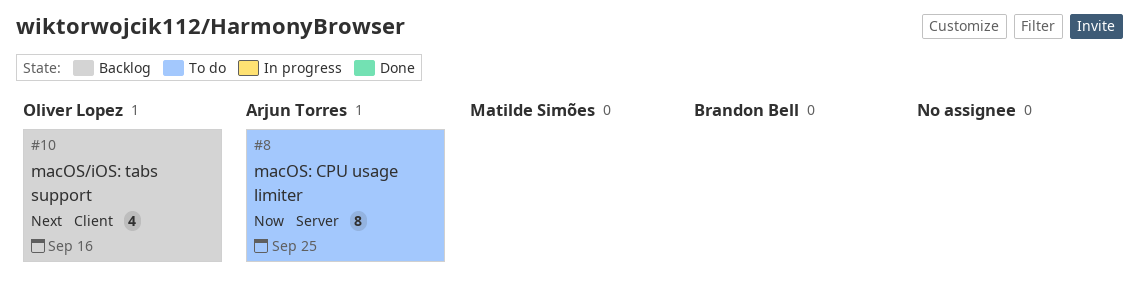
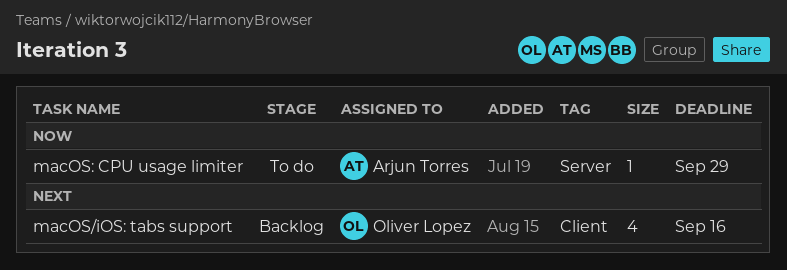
macOS: CPU usage limiter, estimate: 8 -> 1
macOS: CPU usage limiter, due: Sep 25 -> Sep 29

